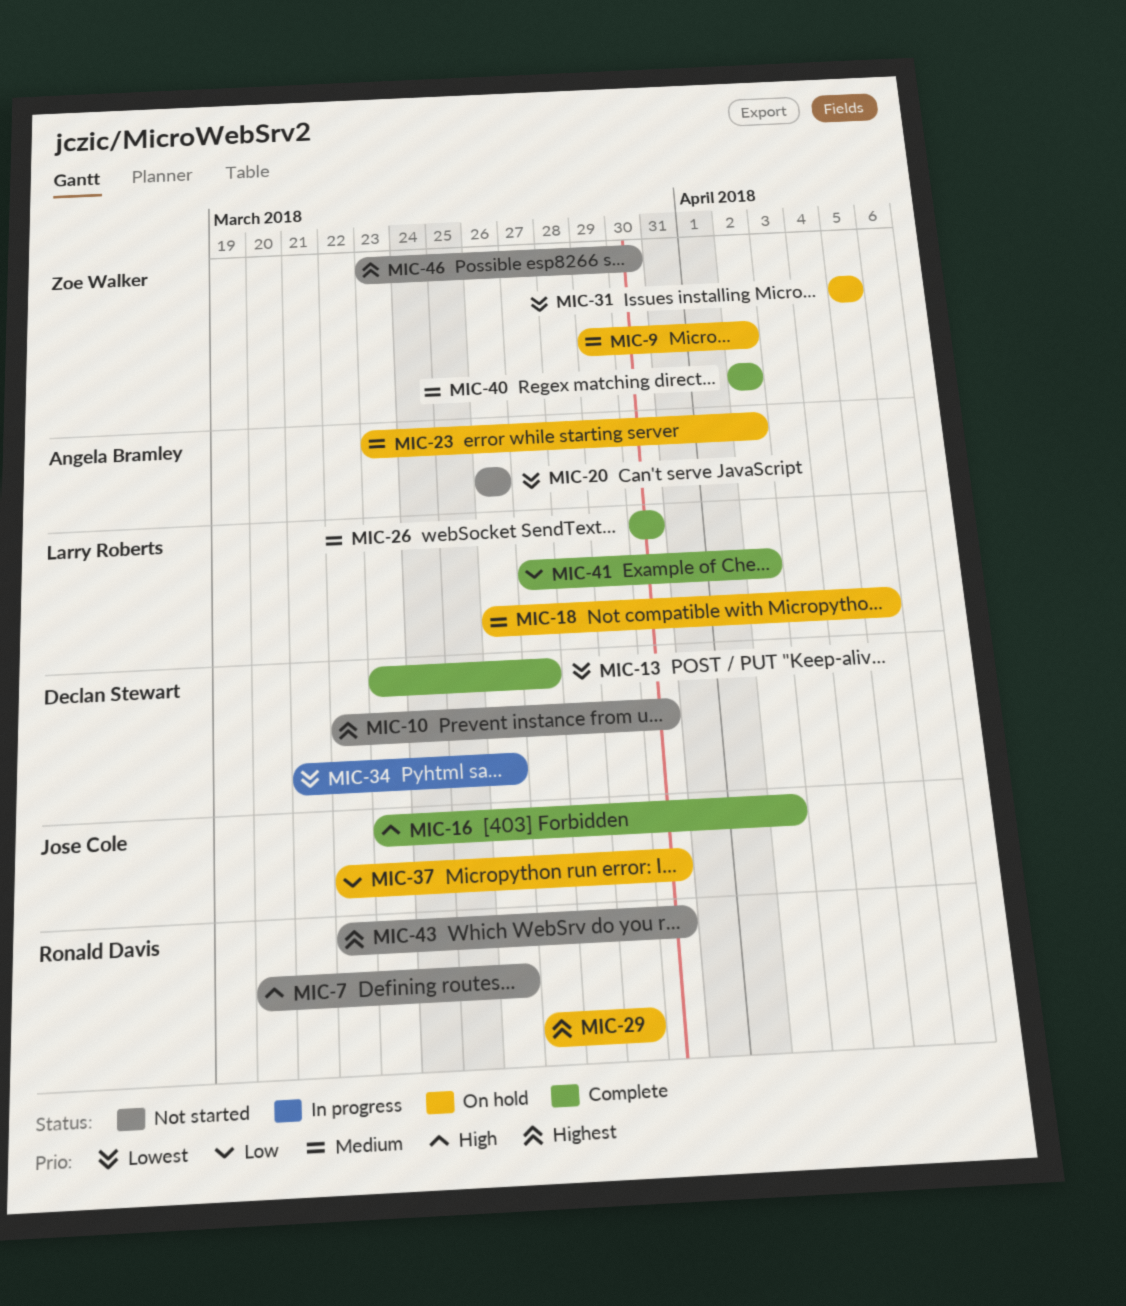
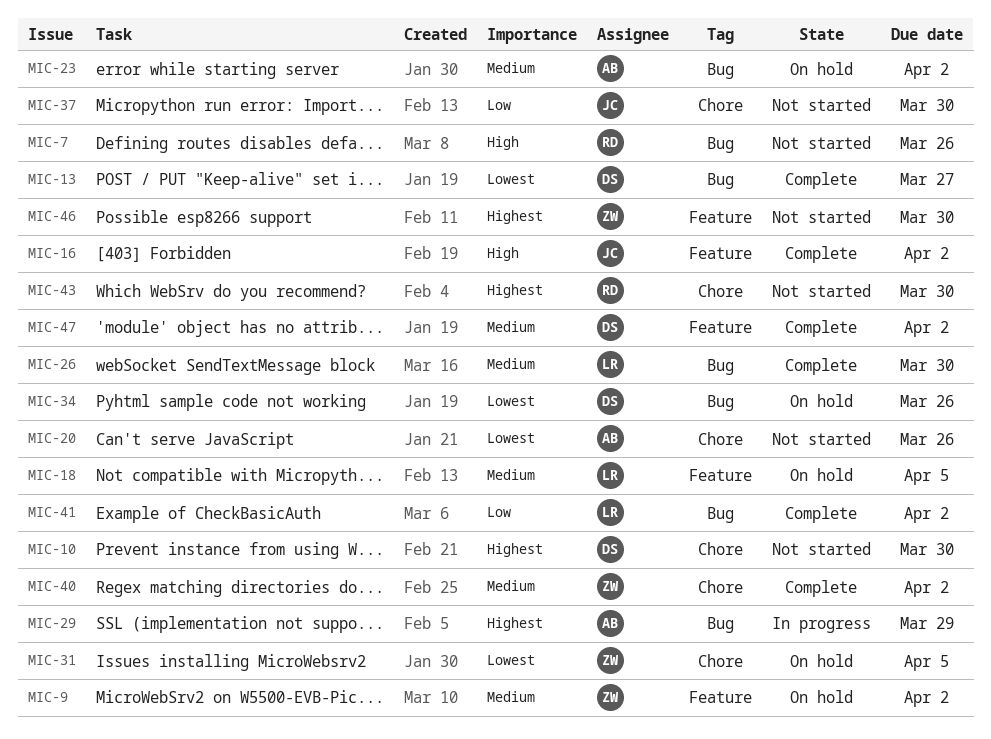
MIC-29, status: On hold -> In progress
MIC-29, owner: Ronald Davis -> Angela Bramley
MIC-34, status: In progress -> On hold
MIC-37, status: On hold -> Not started
MIC-47: none -> present

